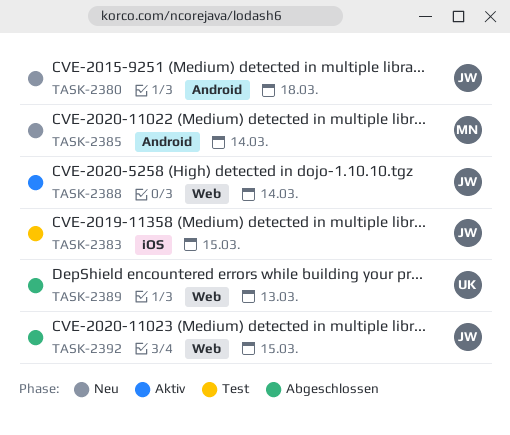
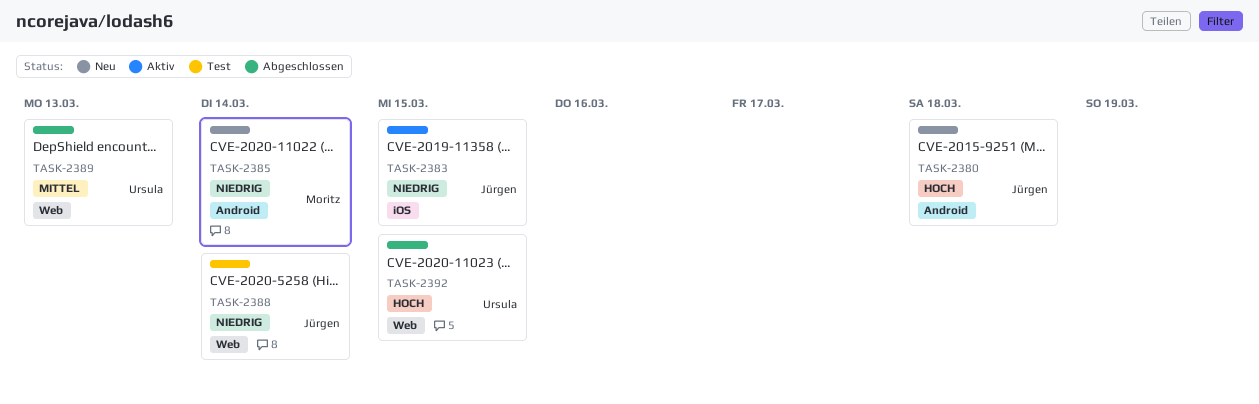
TASK-2383, status: Test -> Aktiv
TASK-2388, status: Aktiv -> Test
TASK-2392, owner: Jürgen -> Ursula

